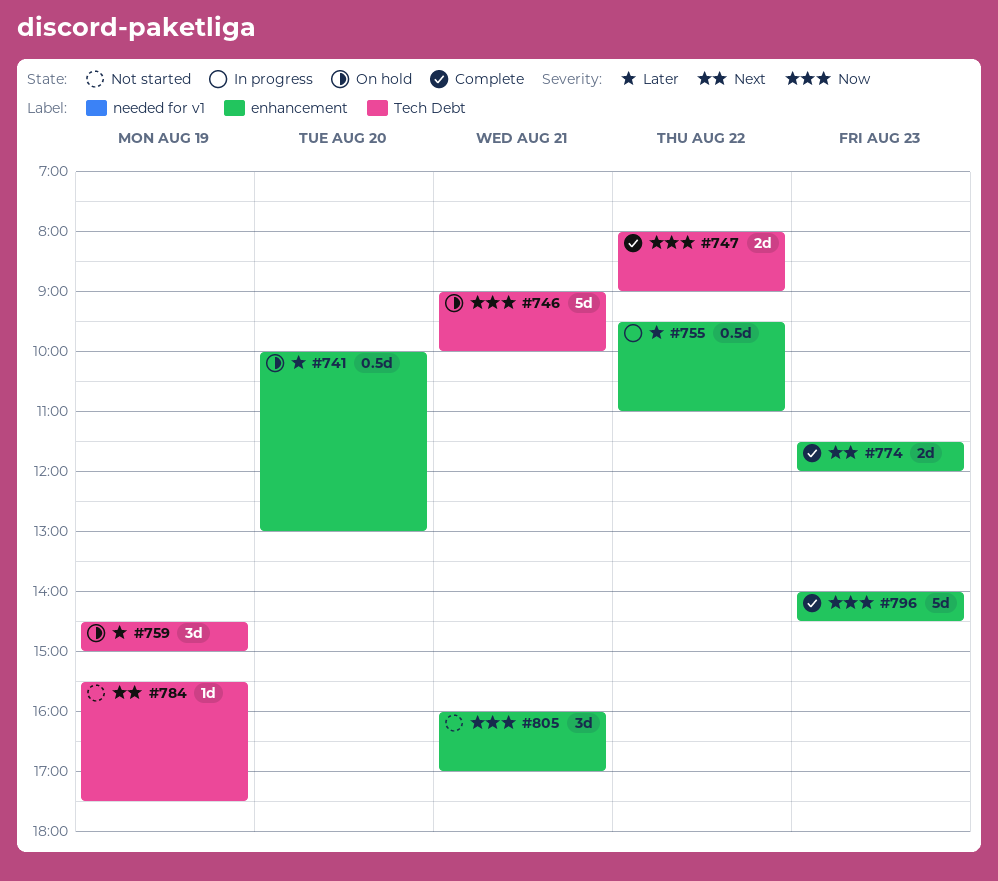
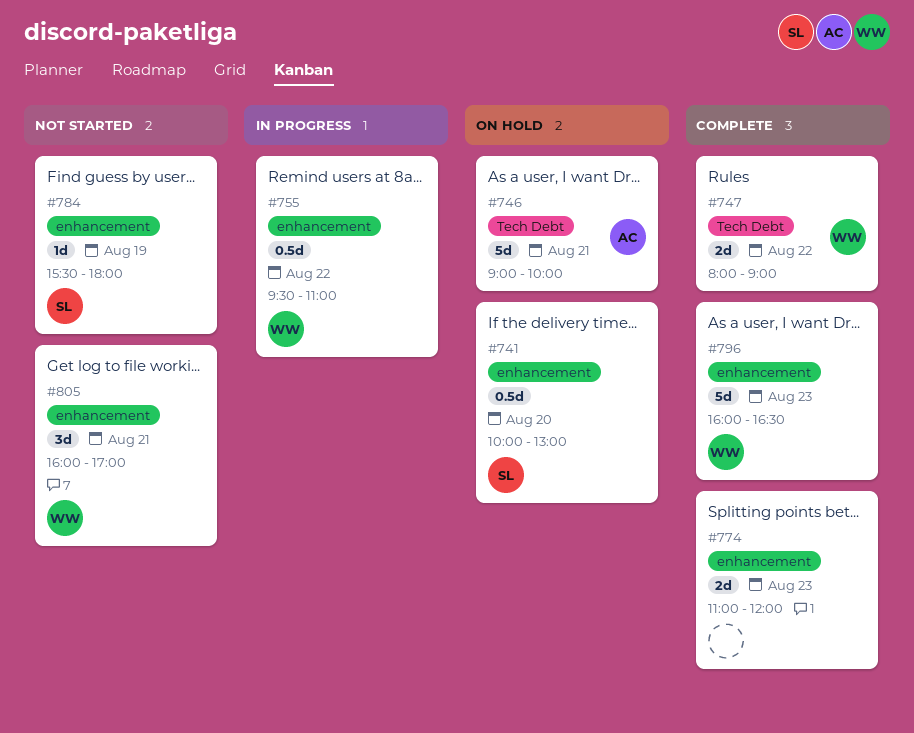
#759: present -> none
#774, begins: 11:30 -> 11:00
#784, label: Tech Debt -> enhancement
#784, ends: 17:30 -> 18:00
#796, begins: 14:00 -> 16:00
#796, ends: 14:30 -> 16:30

